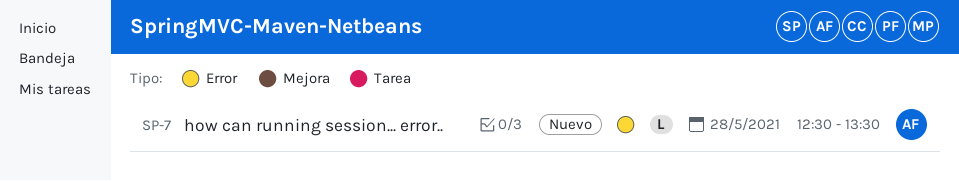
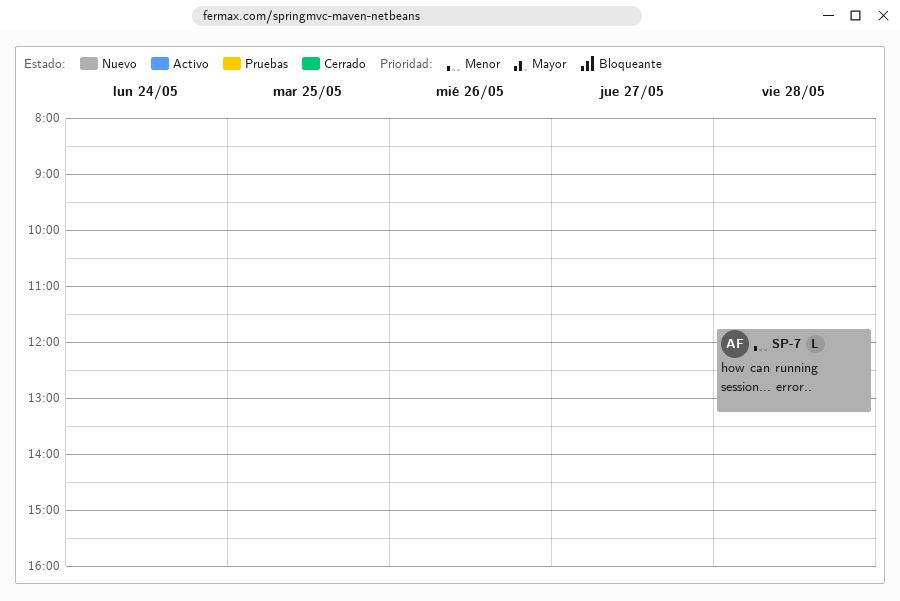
SP-7, begins: 12:30 -> 11:45
SP-7, ends: 13:30 -> 13:15

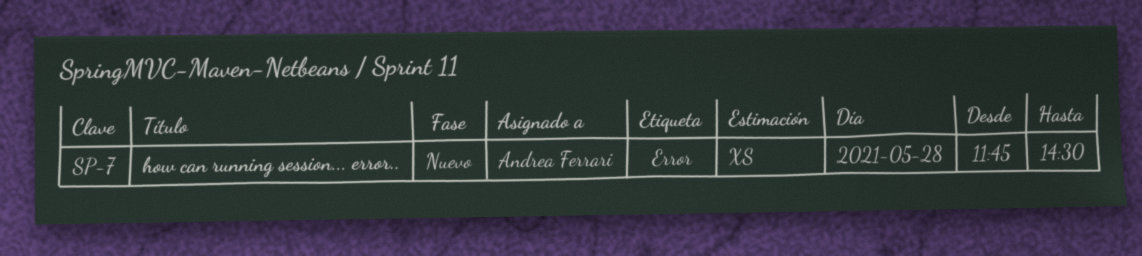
SP-7, estimate: L -> XS
SP-7, ends: 13:15 -> 14:30

